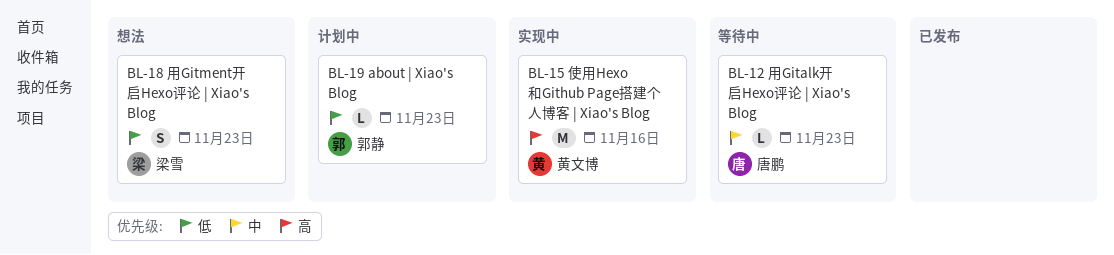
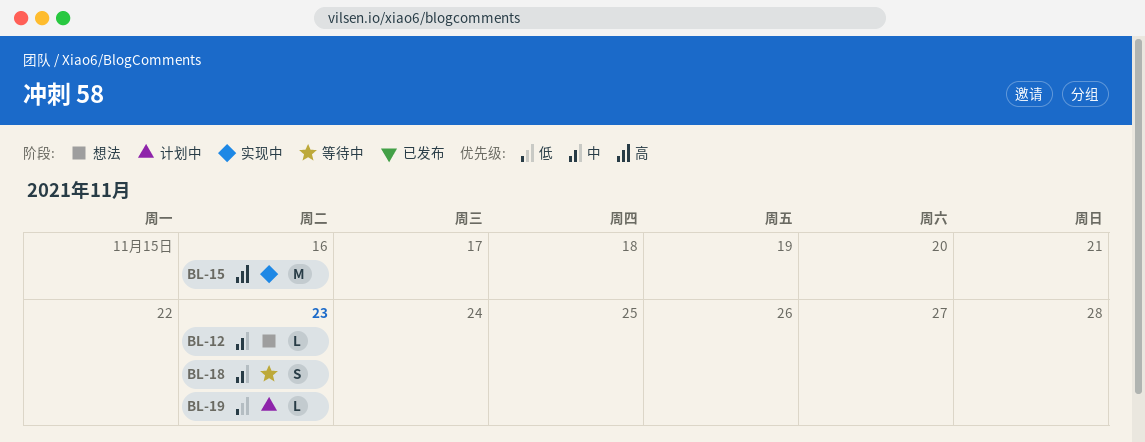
BL-12, status: 等待中 -> 想法
BL-18, status: 想法 -> 等待中
BL-18, priority: 低 -> 中

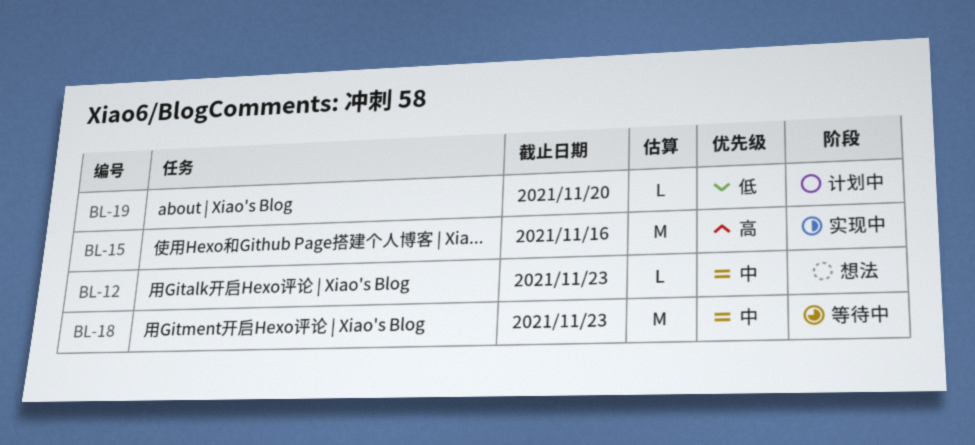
BL-18, estimate: S -> M
BL-19, due: Nov 23 -> Nov 20

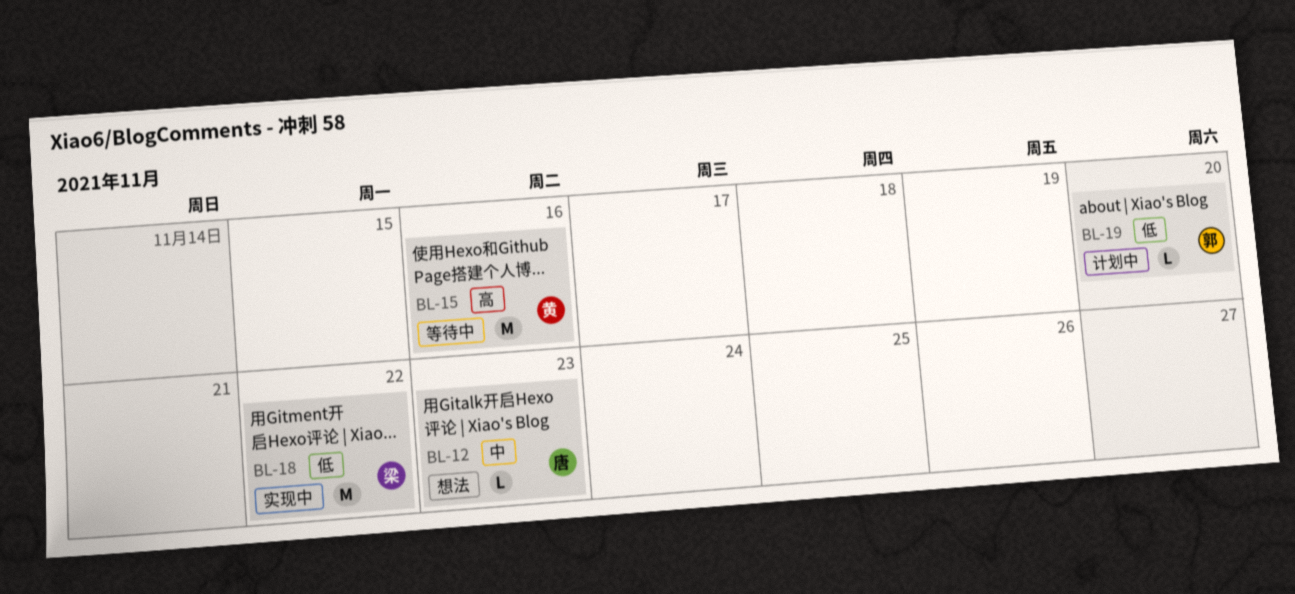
BL-15, status: 实现中 -> 等待中
BL-18, status: 等待中 -> 实现中
BL-18, priority: 中 -> 低
BL-18, due: Nov 23 -> Nov 22

